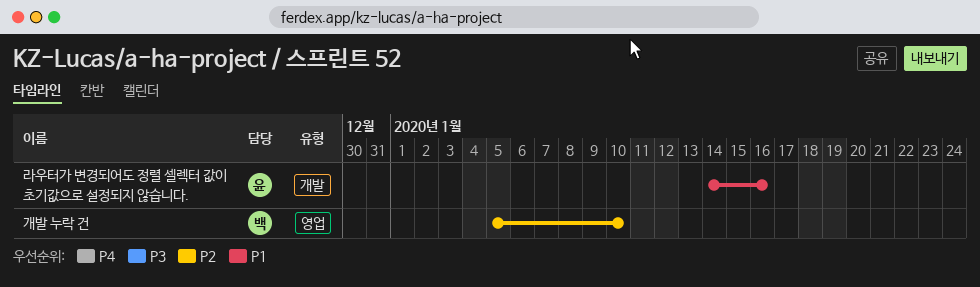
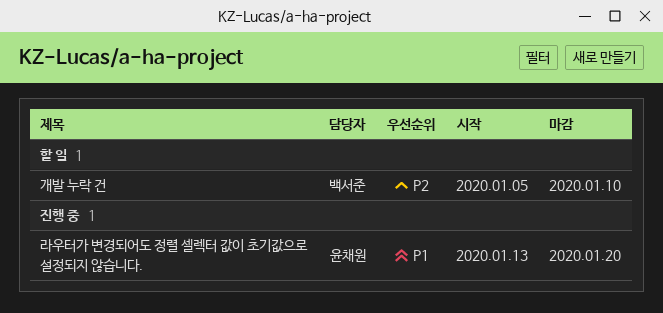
라우터가 변경되어도 정렬 셀렉터 값이 초기값으로 설정되지 않습니다., start: Jan 14 -> Jan 13
라우터가 변경되어도 정렬 셀렉터 값이 초기값으로 설정되지 않습니다., due: Jan 16 -> Jan 20

